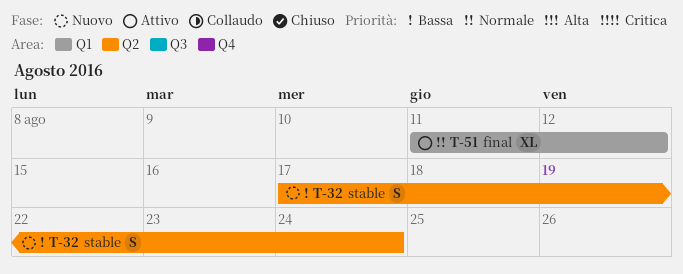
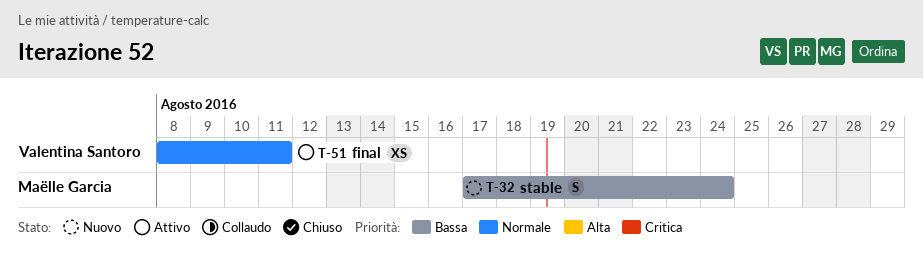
T-51, estimate: XL -> XS
T-51, start: Aug 11 -> Aug 8
T-51, due: Aug 12 -> Aug 11

